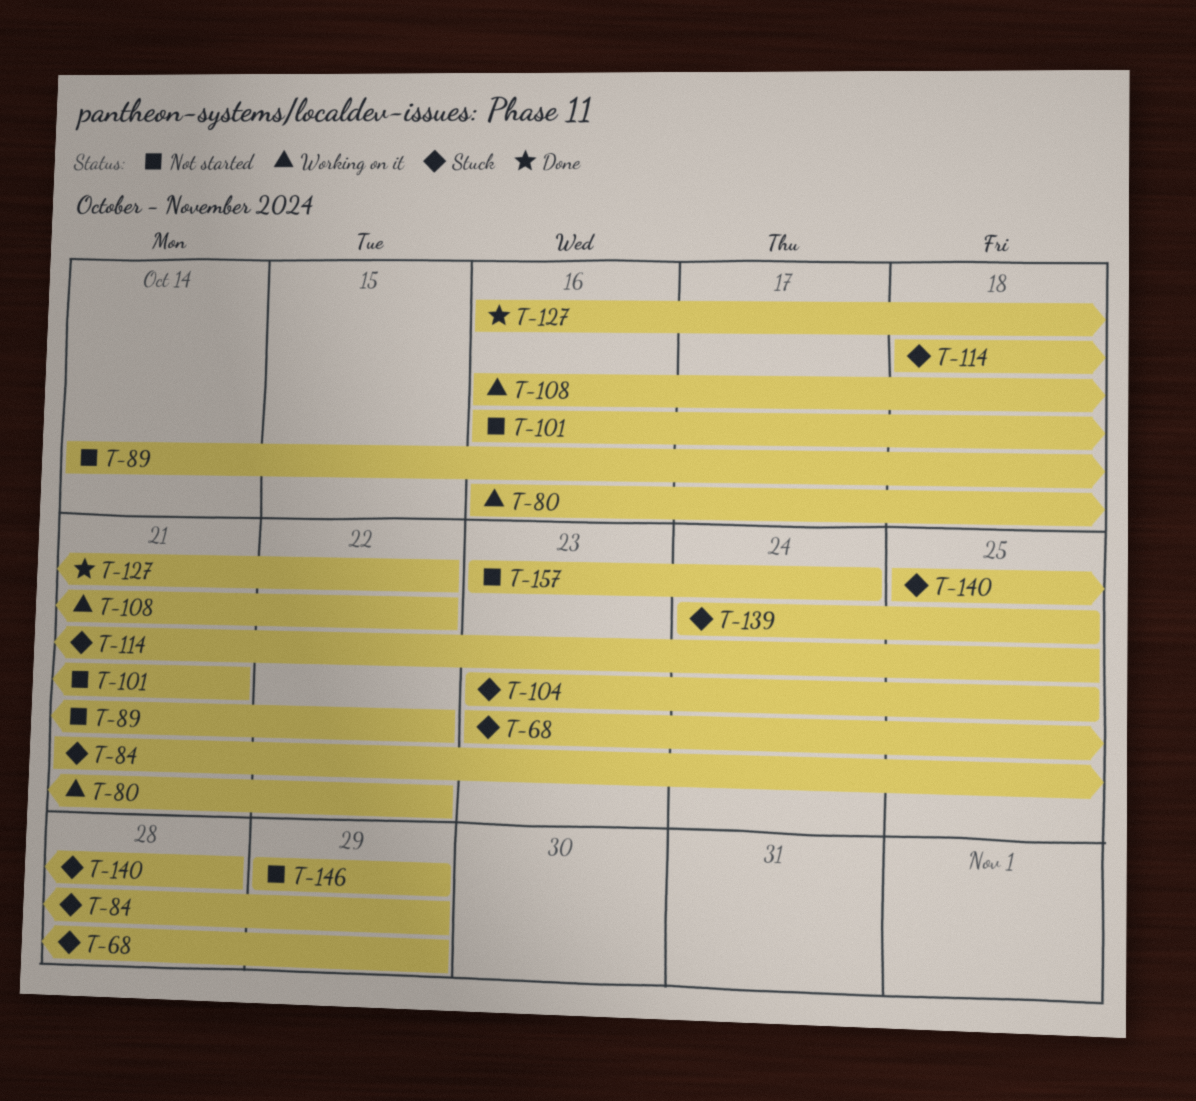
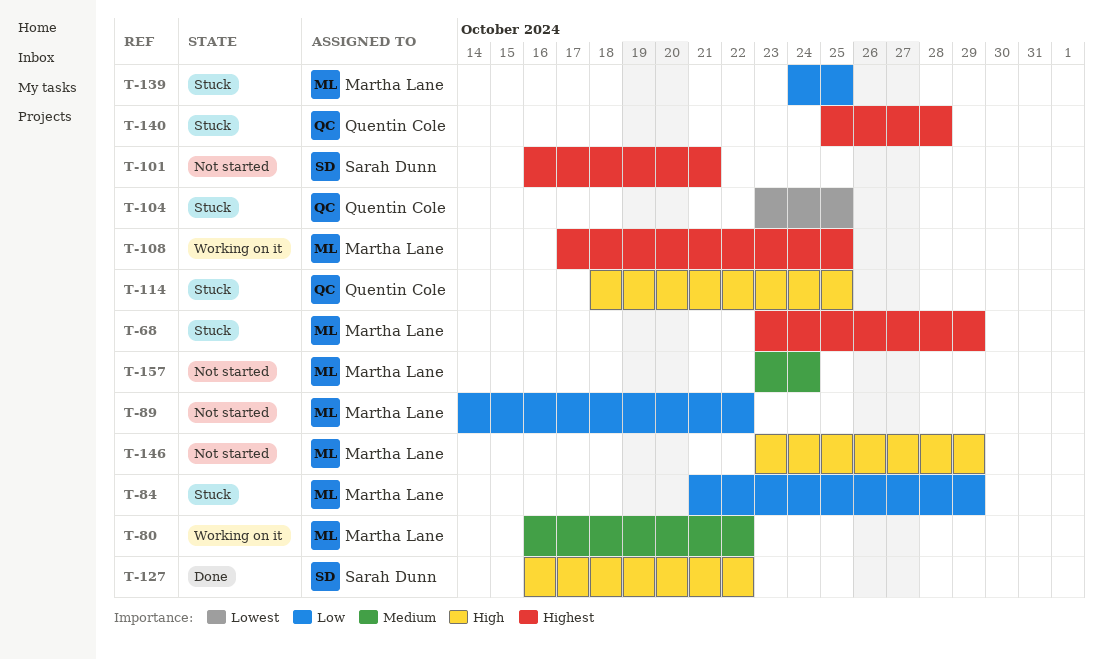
T-108, start: Oct 16 -> Oct 17
T-108, due: Oct 22 -> Oct 25
T-146, start: Oct 29 -> Oct 23

